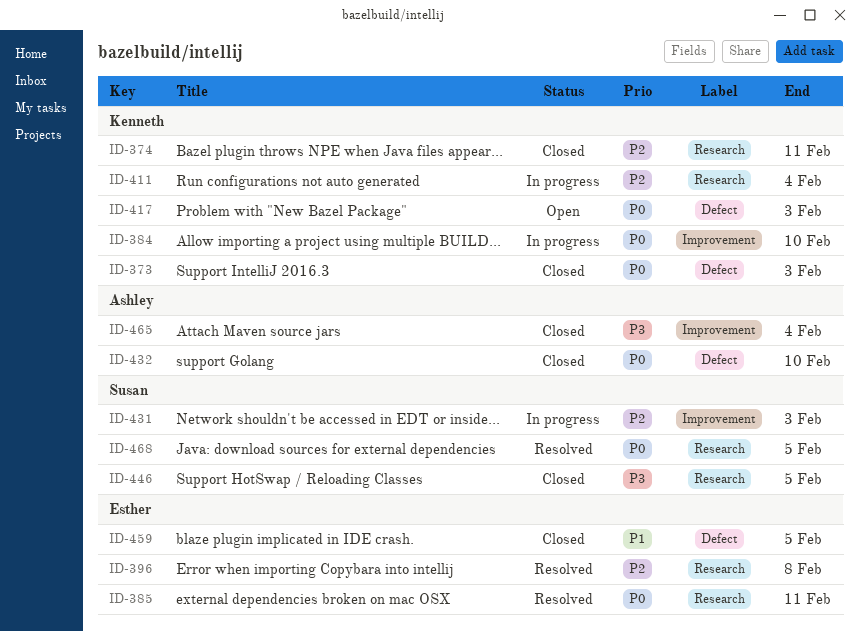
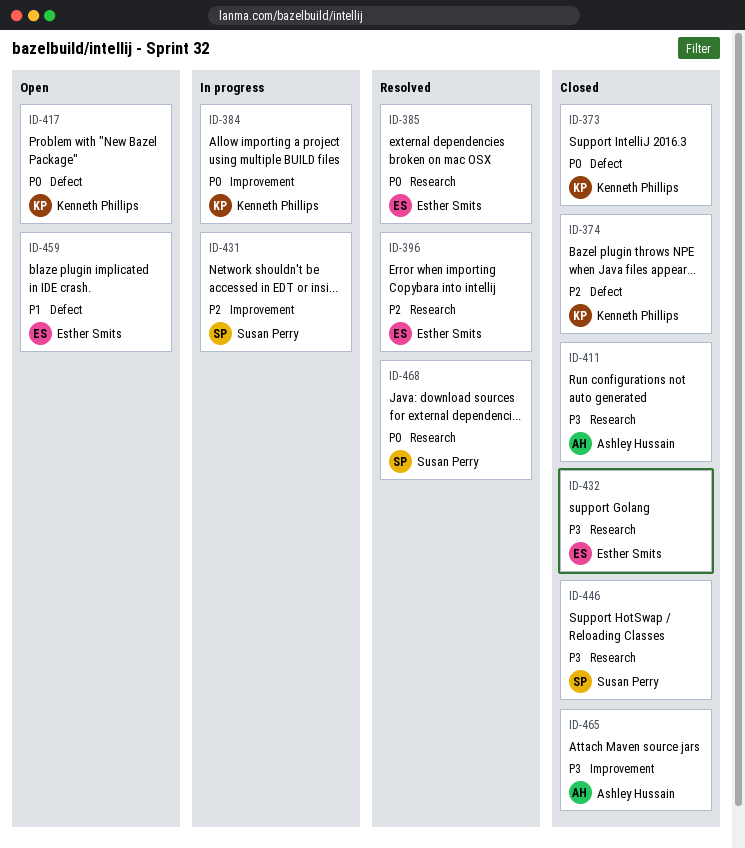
ID-374, label: Research -> Defect
ID-411, status: In progress -> Closed
ID-411, owner: Kenneth Phillips -> Ashley Hussain
ID-411, priority: P2 -> P3
ID-432, owner: Ashley Hussain -> Esther Smits
ID-432, priority: P0 -> P3
ID-432, label: Defect -> Research
ID-459, status: Closed -> Open

